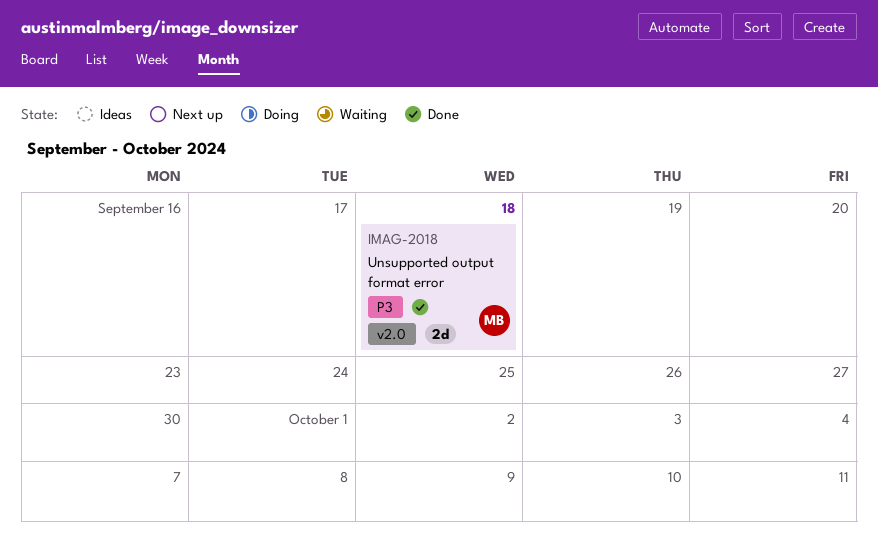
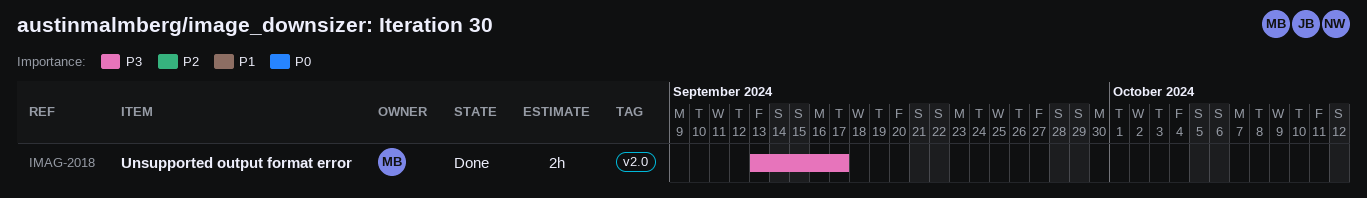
IMAG-2018, estimate: 2d -> 2h
IMAG-2018, due: Sep 18 -> Sep 17

